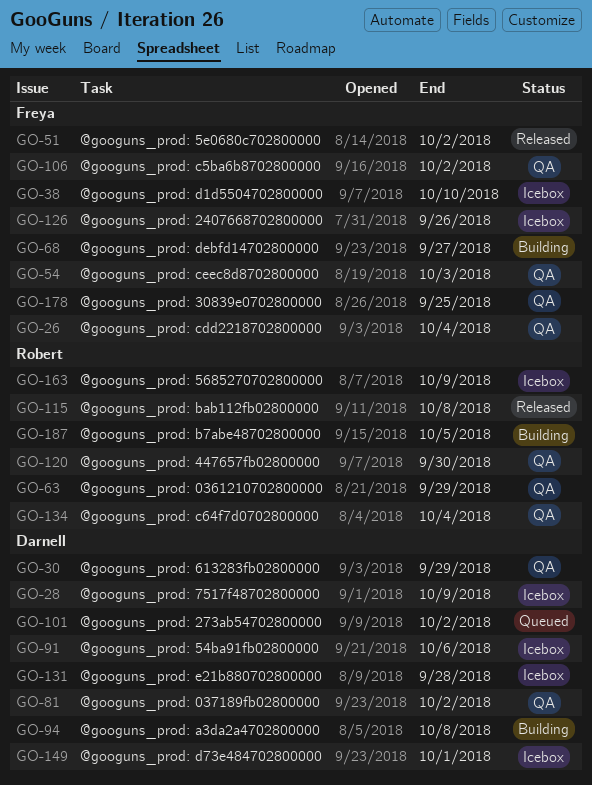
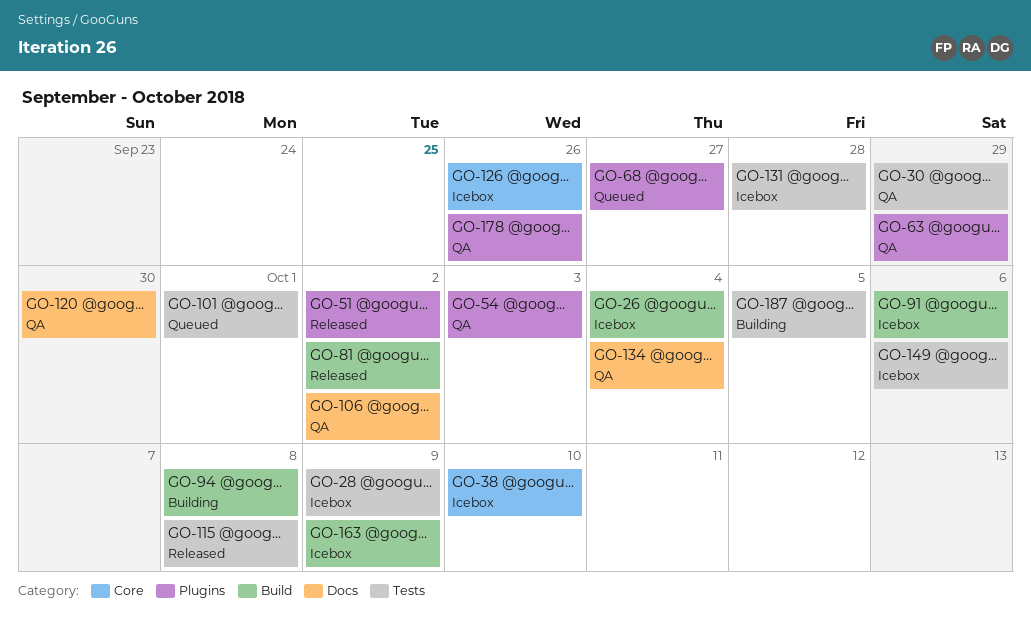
GO-26, status: QA -> Icebox
GO-68, status: Building -> Queued
GO-81, status: QA -> Released
GO-101, due: Oct 2 -> Oct 1
GO-149, due: Oct 1 -> Oct 6
GO-178, due: Sep 25 -> Sep 26

